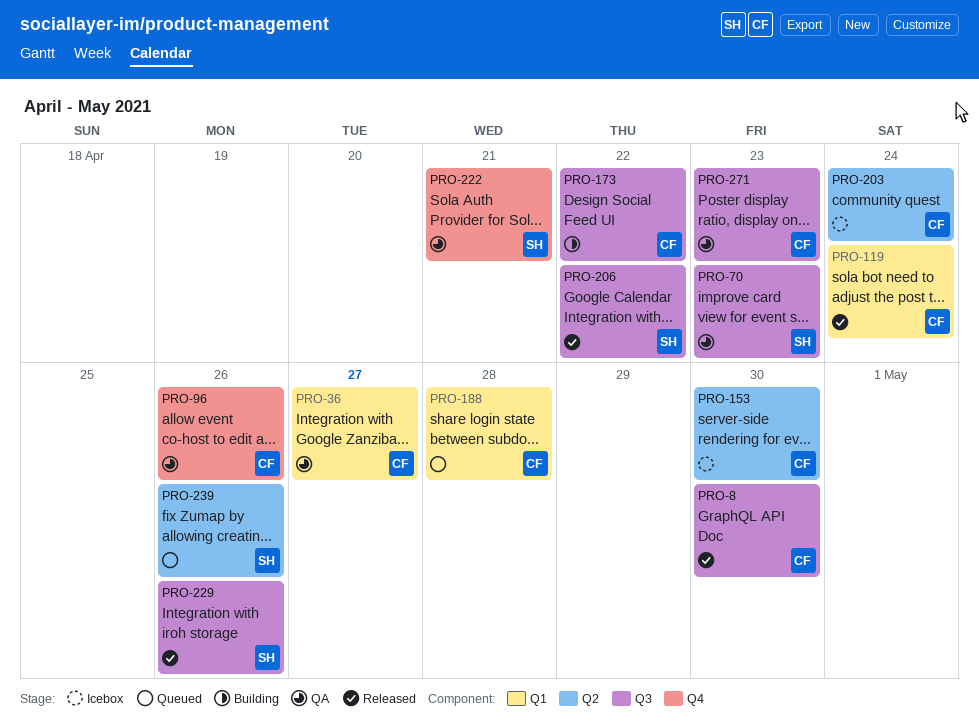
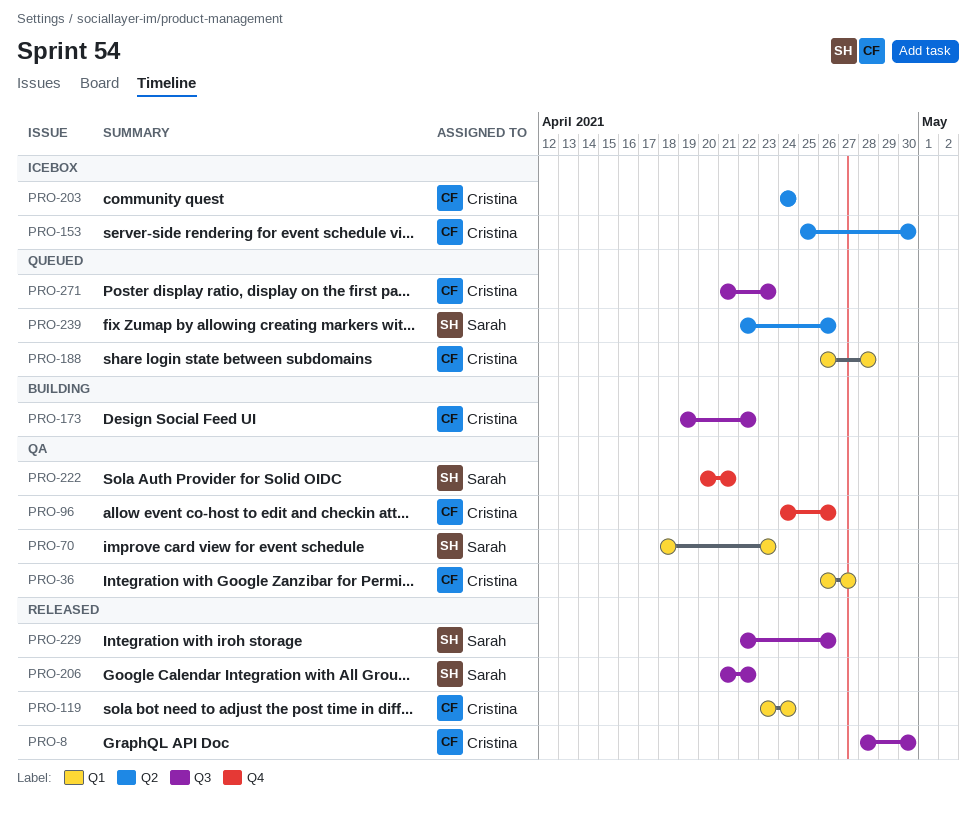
PRO-70, label: Q3 -> Q1
PRO-271, status: QA -> Queued

